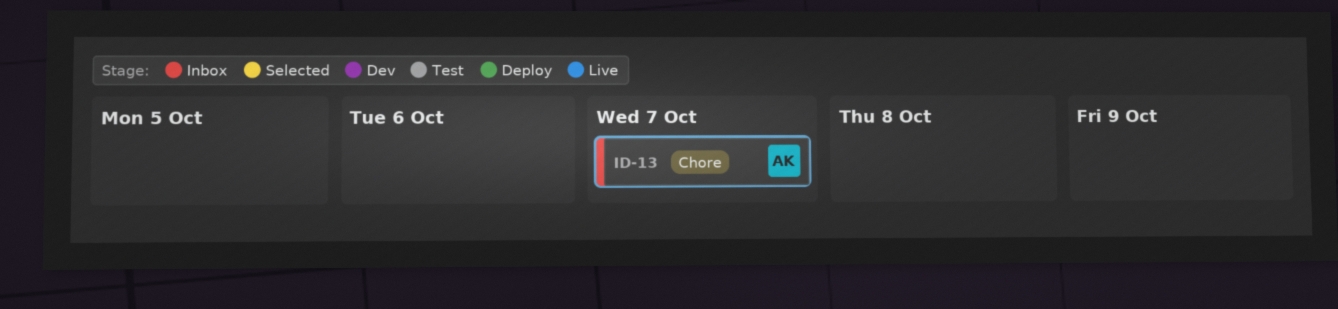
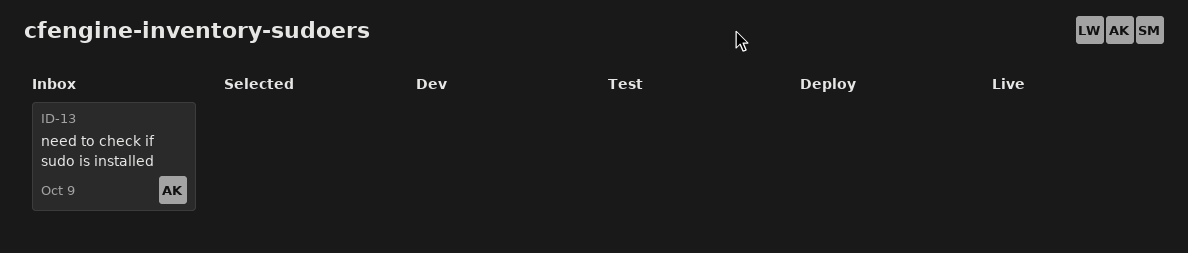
ID-13, due: Oct 7 -> Oct 9

